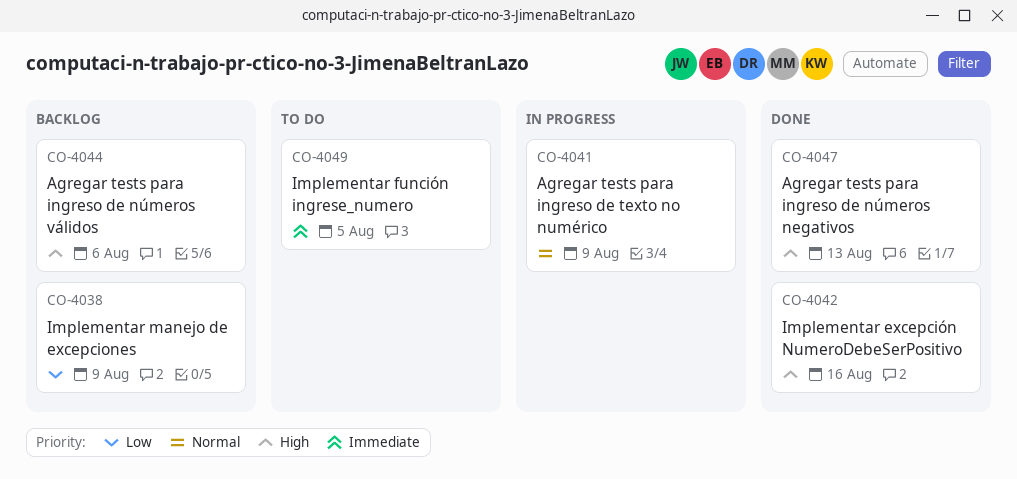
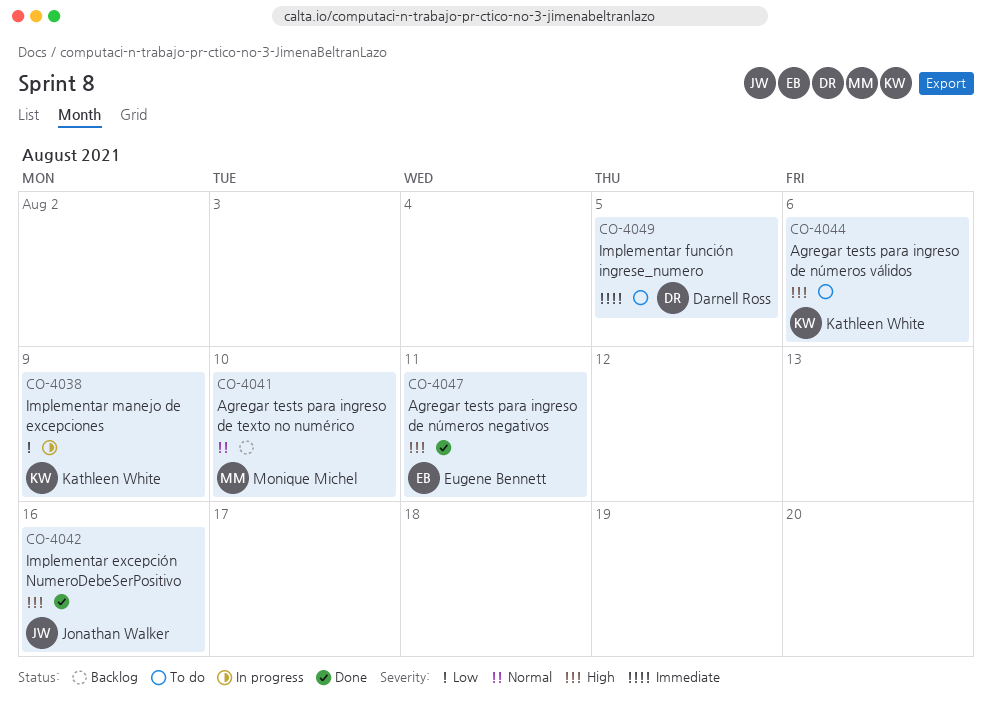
CO-4038, status: Backlog -> In progress
CO-4041, status: In progress -> Backlog
CO-4041, due: Aug 9 -> Aug 10
CO-4044, status: Backlog -> To do
CO-4047, due: Aug 13 -> Aug 11

